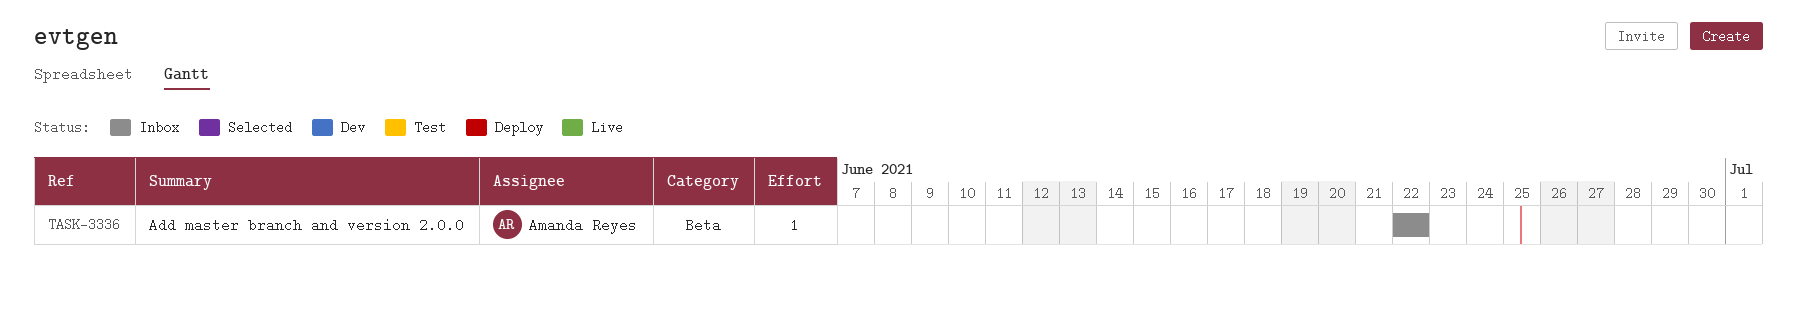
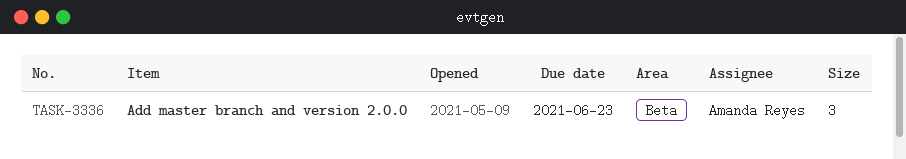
TASK-3336, estimate: 1 -> 3
TASK-3336, due: Jun 22 -> Jun 23

